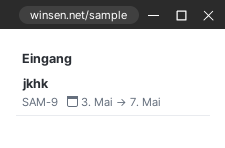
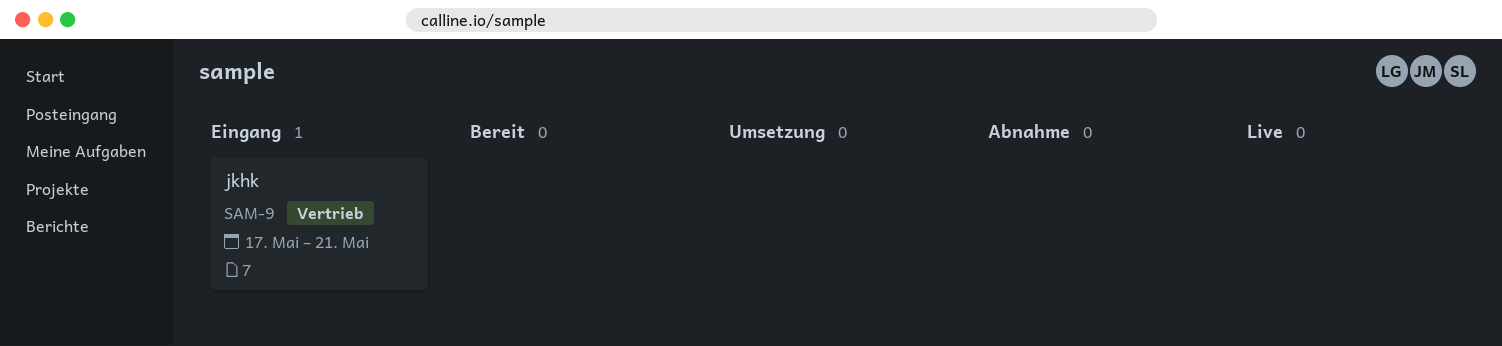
SAM-9, start: May 3 -> May 17
SAM-9, due: May 7 -> May 21

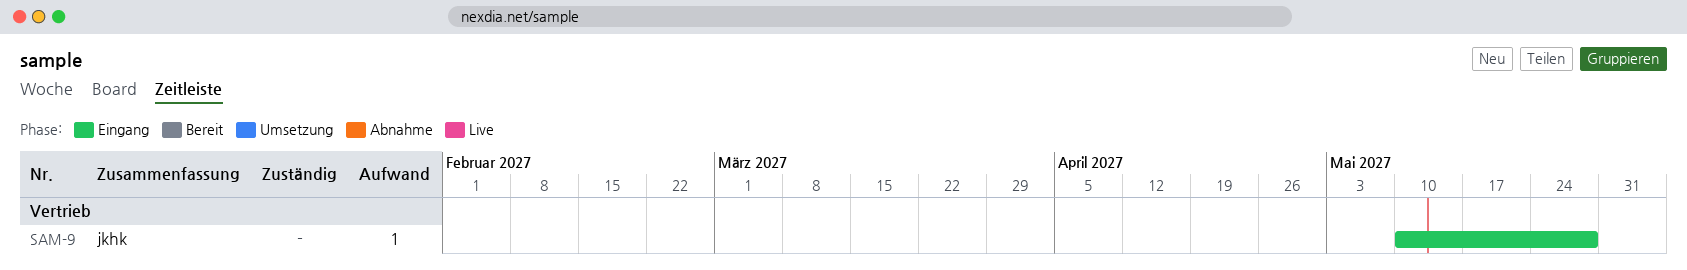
SAM-9, start: May 17 -> May 10
SAM-9, due: May 21 -> May 28

